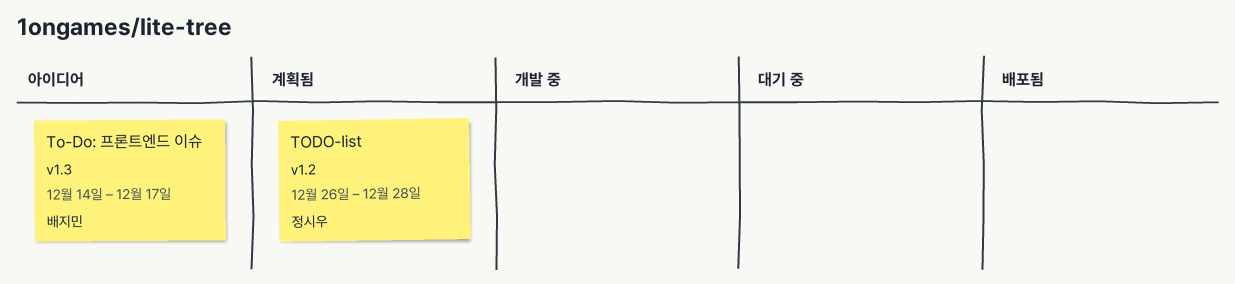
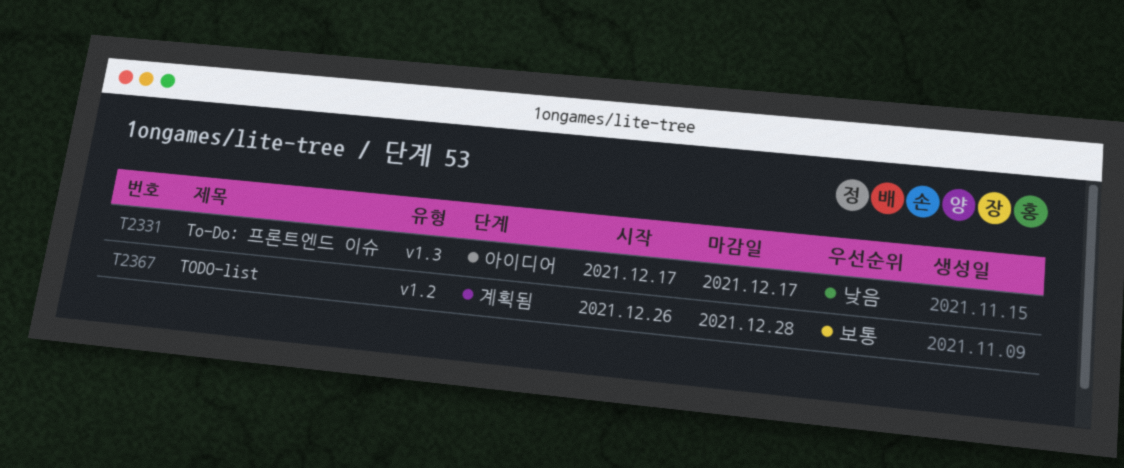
To-Do: 프론트엔드 이슈, start: Dec 14 -> Dec 17

